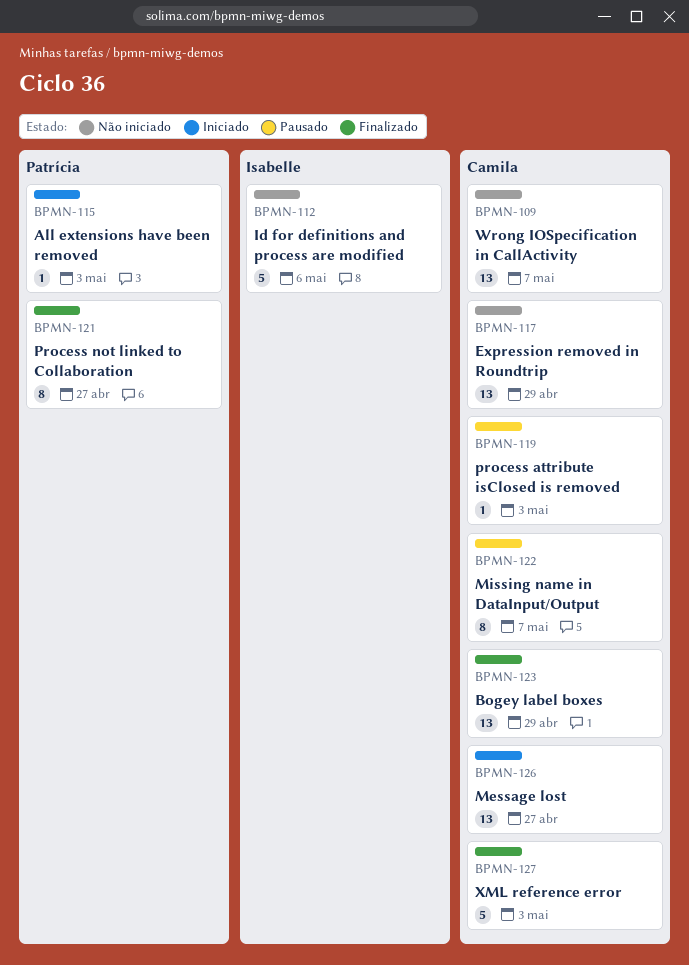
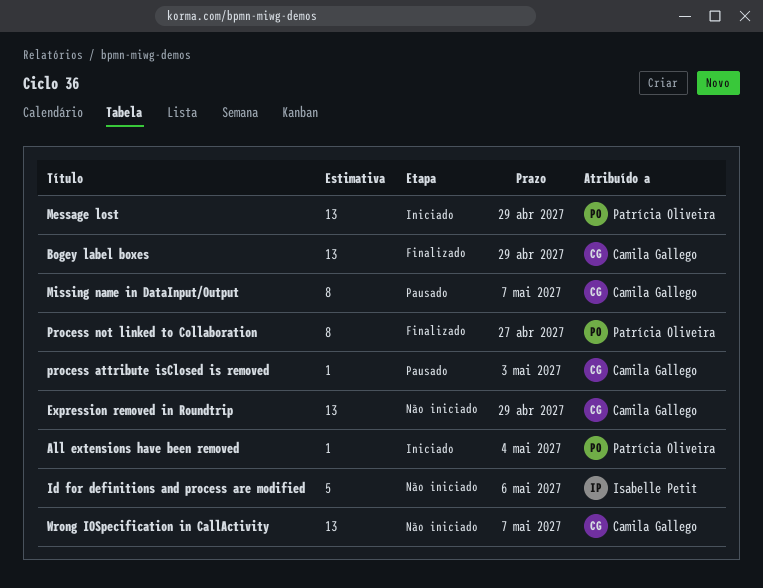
All extensions have been removed, due: May 3 -> May 4
Message lost, owner: Camila Gallego -> Patrícia Oliveira
Message lost, due: Apr 27 -> Apr 29
XML reference error: present -> none

